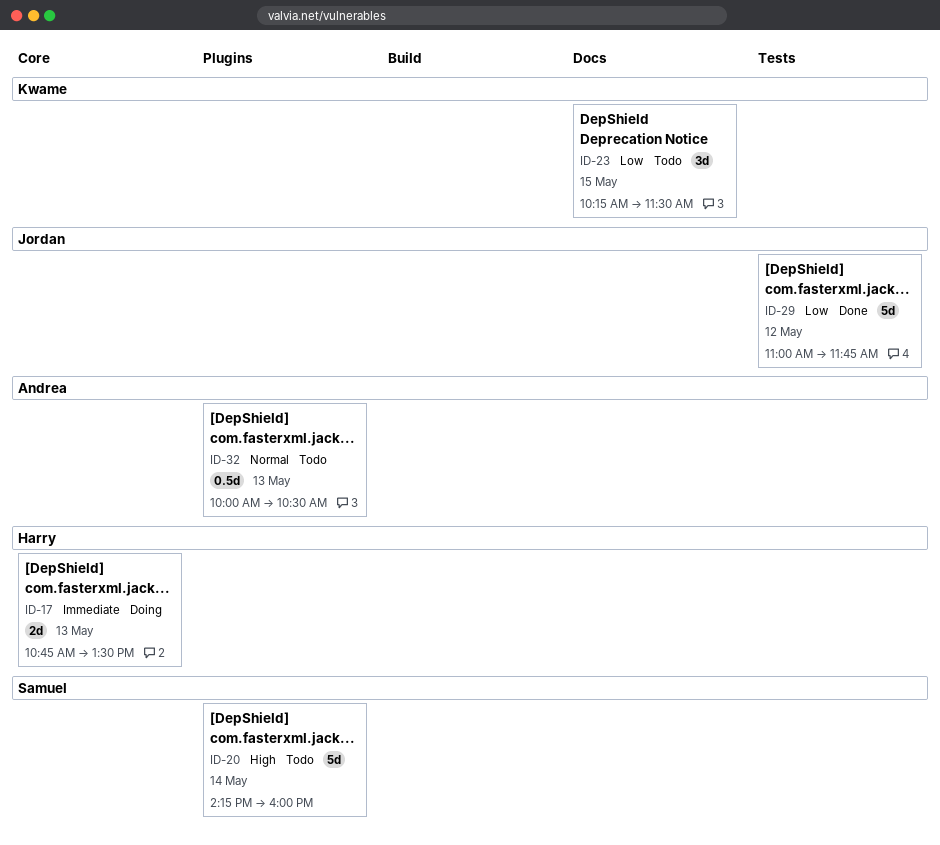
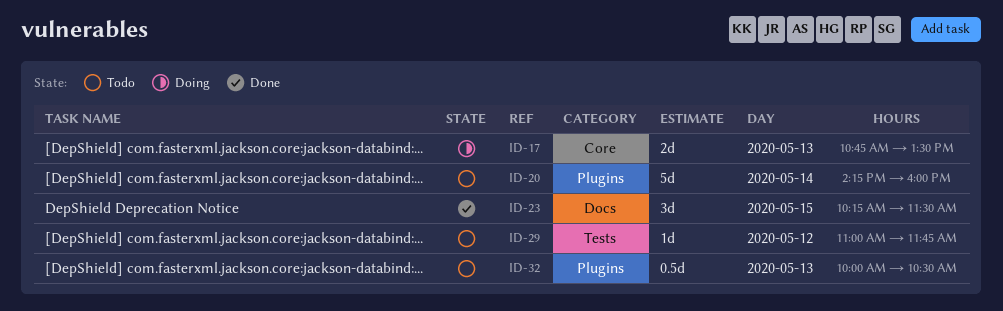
ID-23, status: Todo -> Done
ID-29, status: Done -> Todo
ID-29, estimate: 5d -> 1d

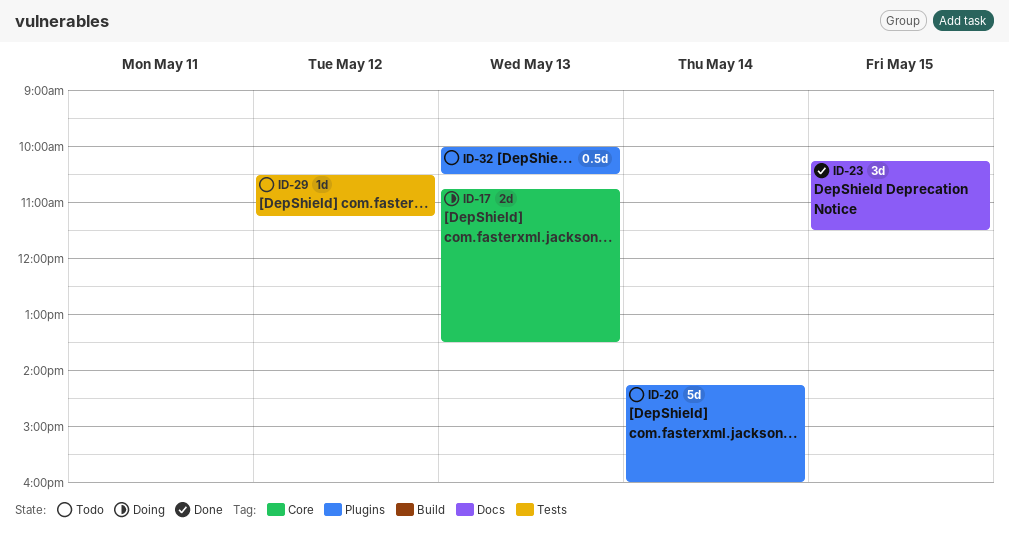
ID-29, begins: 11:00 -> 10:30
ID-29, ends: 11:45 -> 11:15

